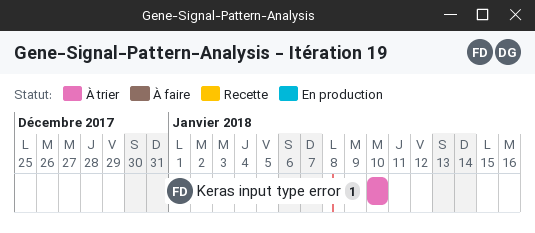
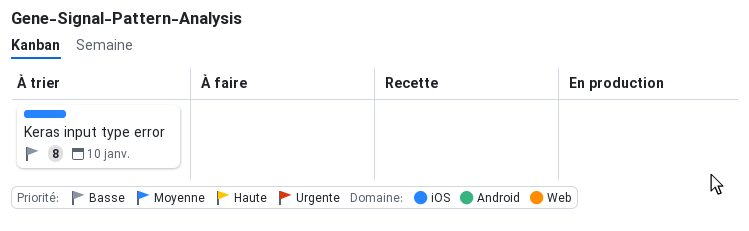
Keras input type error, estimate: 1 -> 8

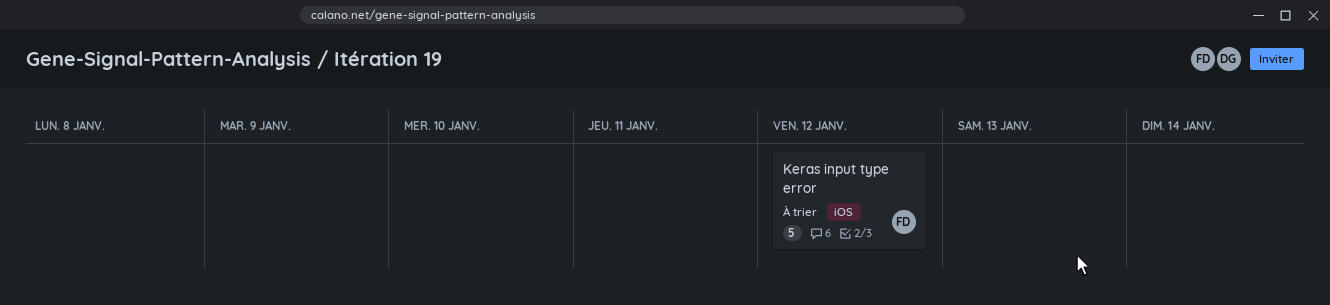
Keras input type error, estimate: 8 -> 5
Keras input type error, due: Jan 10 -> Jan 12

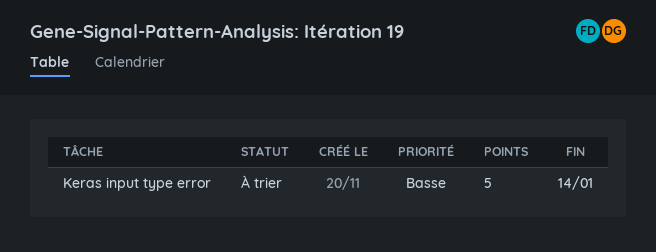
Keras input type error, due: Jan 12 -> Jan 14

